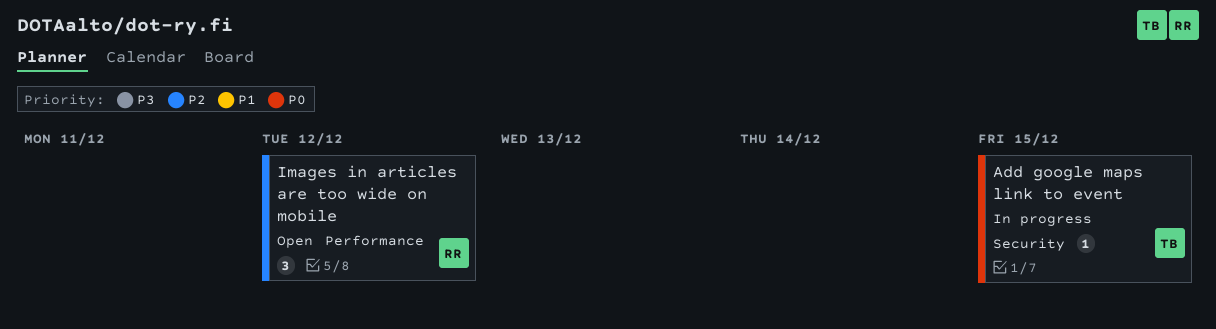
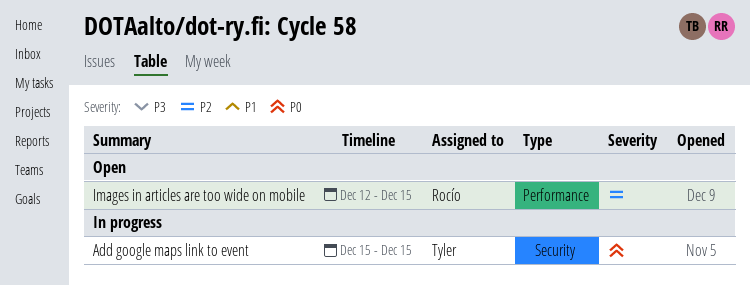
Images in articles are too wide on mobile, due: Dec 12 -> Dec 15

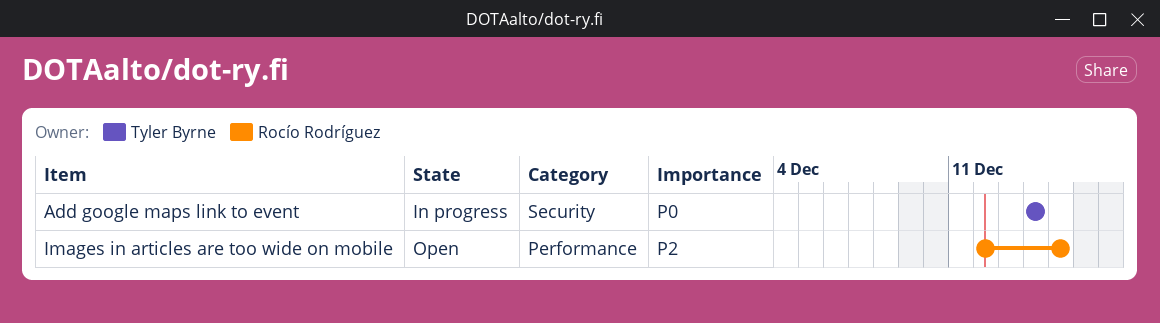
Add google maps link to event, start: Dec 15 -> Dec 14
Add google maps link to event, due: Dec 15 -> Dec 14

